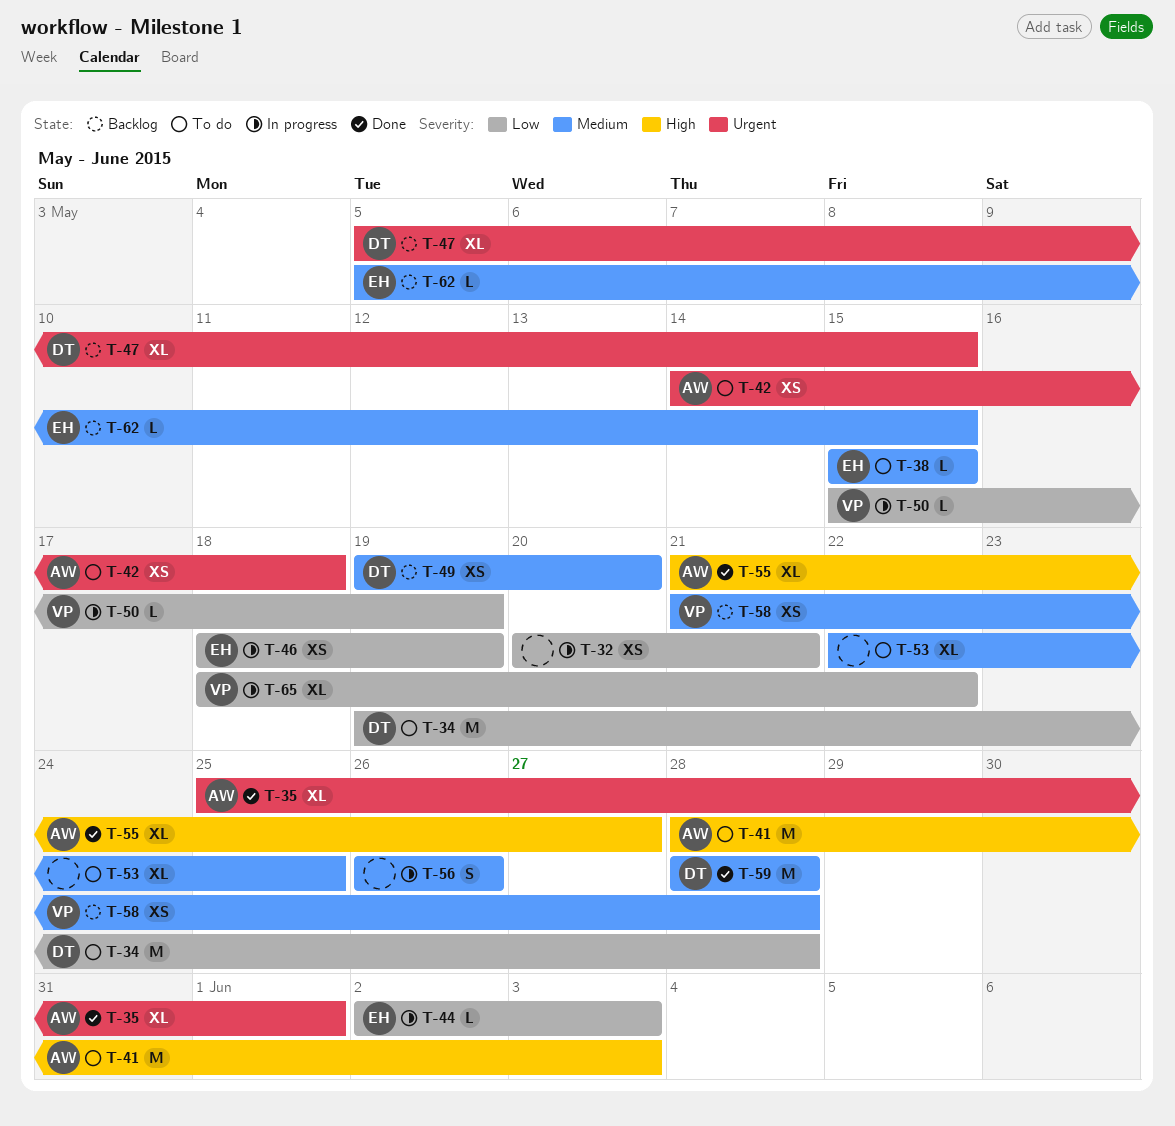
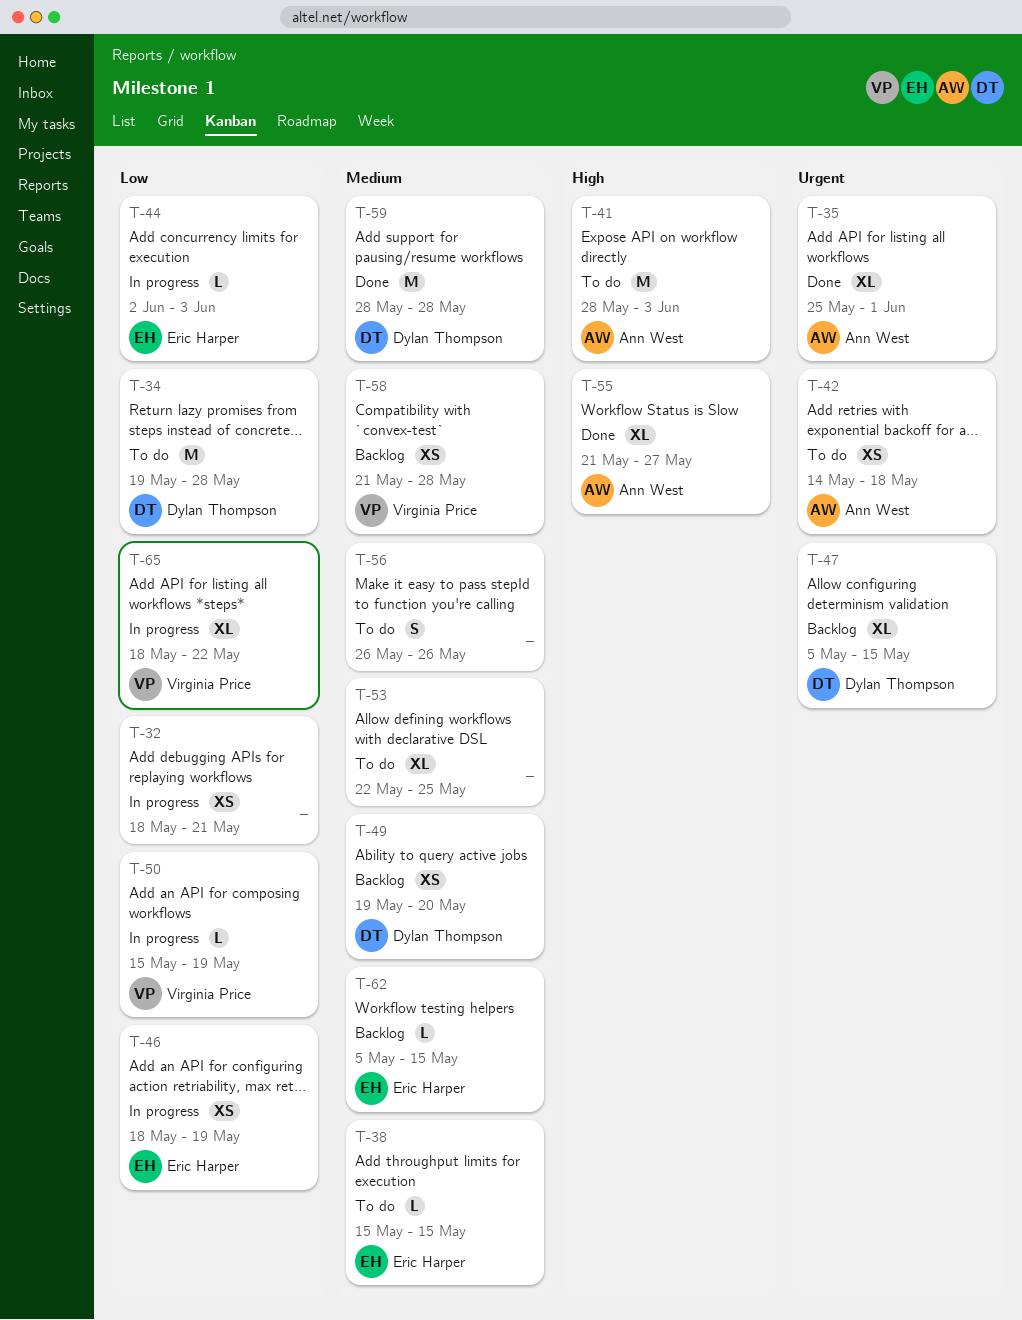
T-32, start: May 20 -> May 18
T-56, status: In progress -> To do

